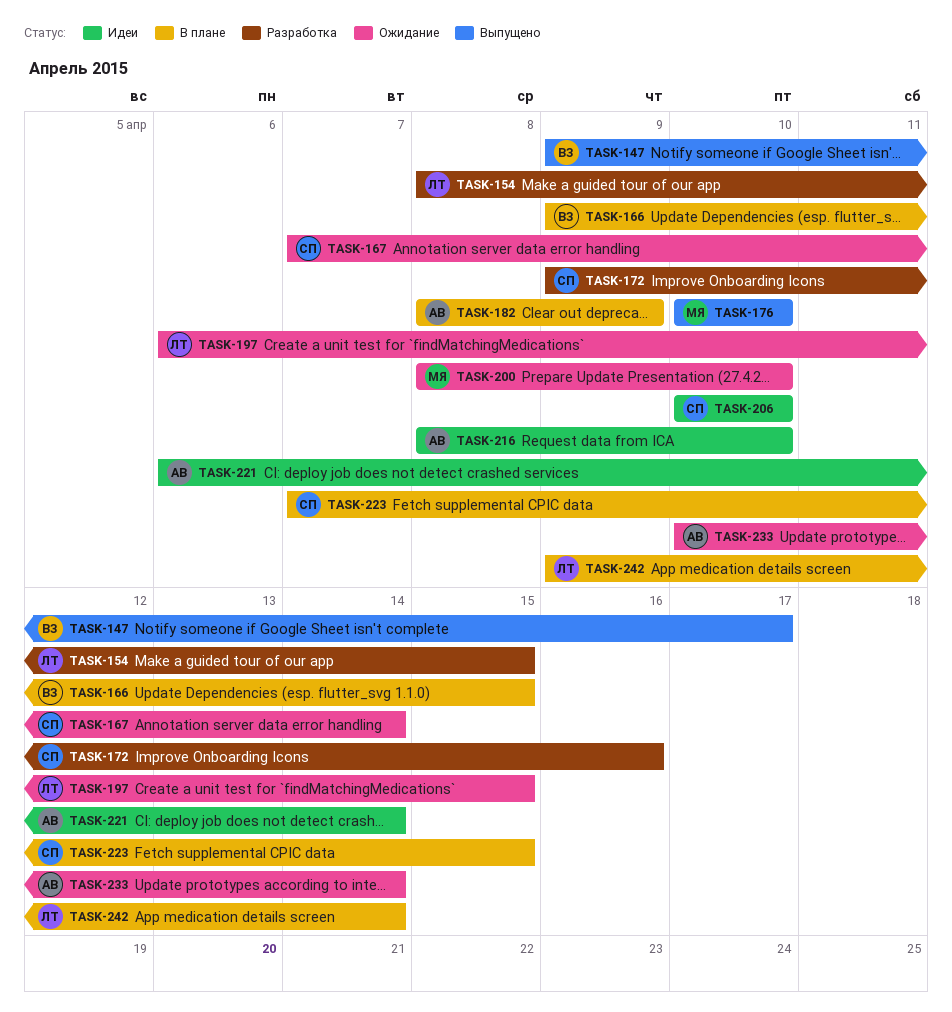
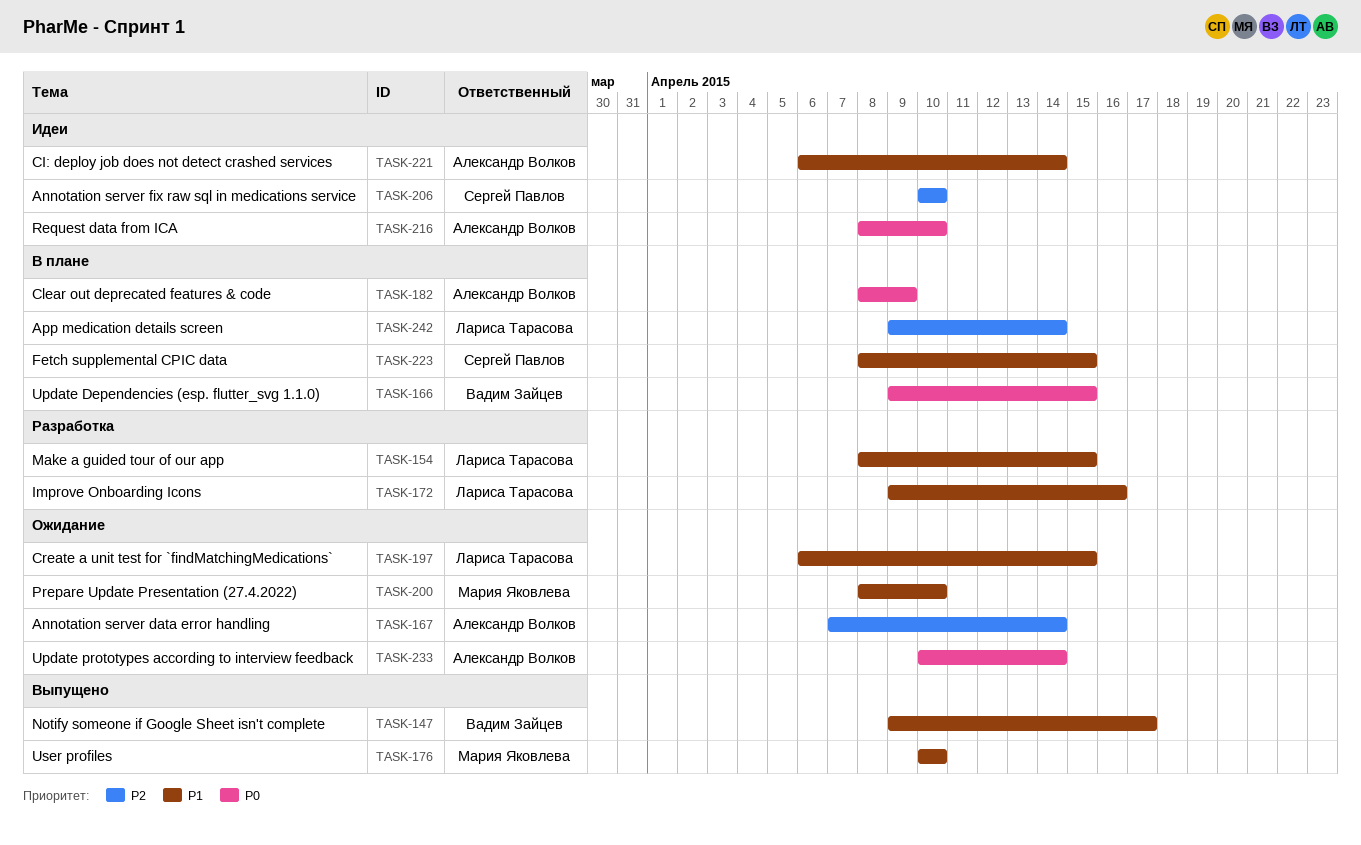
TASK-167, owner: Сергей Павлов -> Александр Волков
TASK-172, owner: Сергей Павлов -> Лариса Тарасова
TASK-223, start: Apr 7 -> Apr 8

